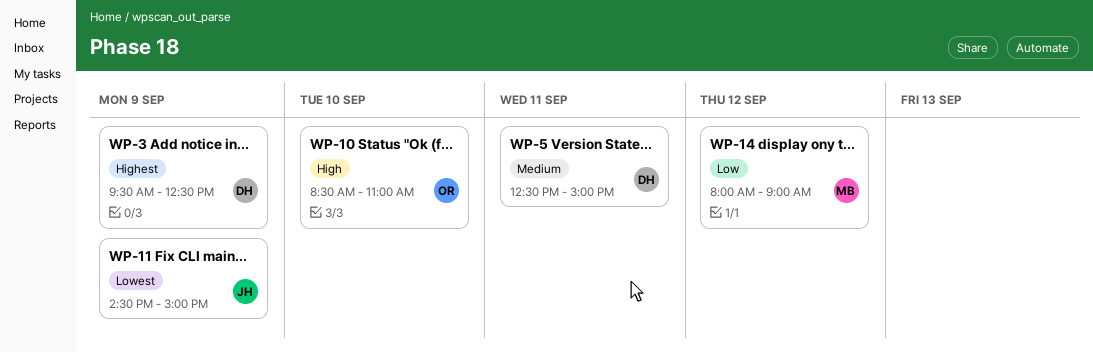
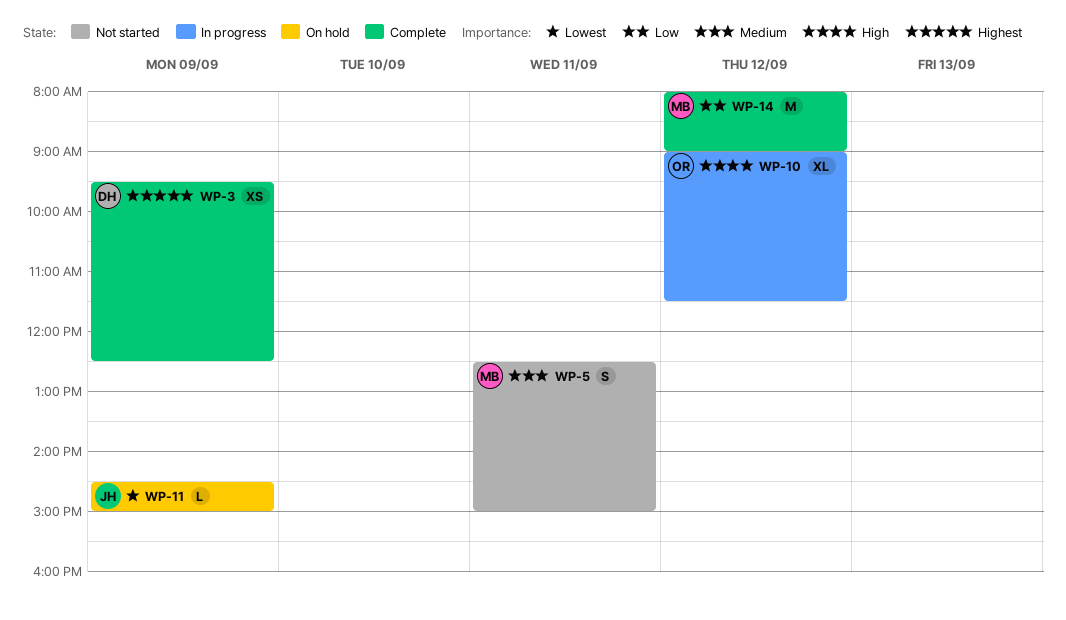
WP-5, owner: DH -> MB
WP-10, day: Sep 10 -> Sep 12
WP-10, begins: 08:30 -> 09:00
WP-10, ends: 11:00 -> 11:30

